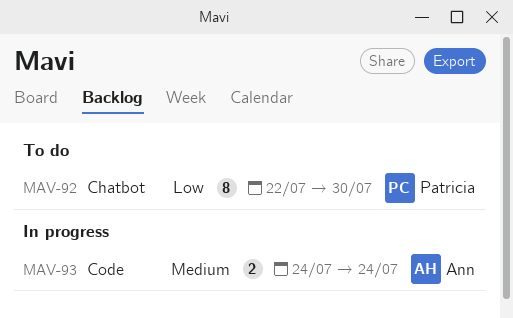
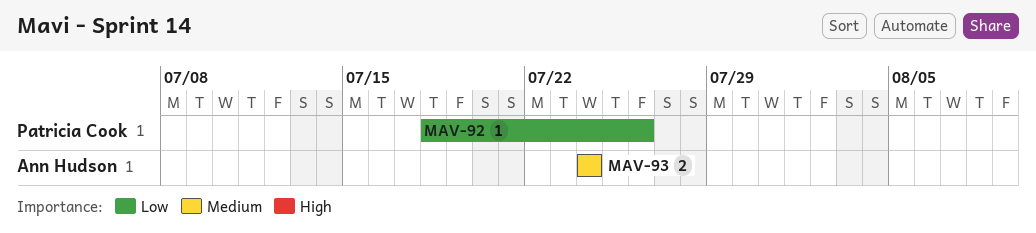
MAV-92, estimate: 8 -> 1
MAV-92, start: Jul 22 -> Jul 18
MAV-92, due: Jul 30 -> Jul 26

